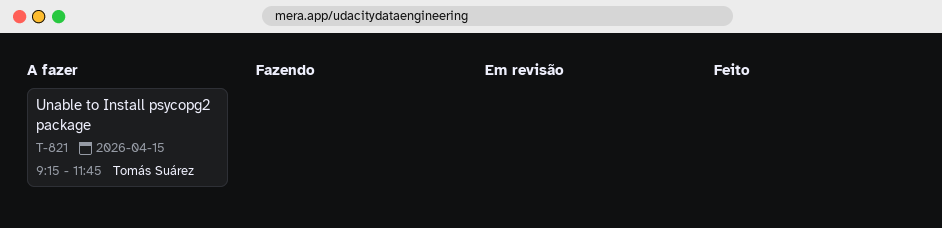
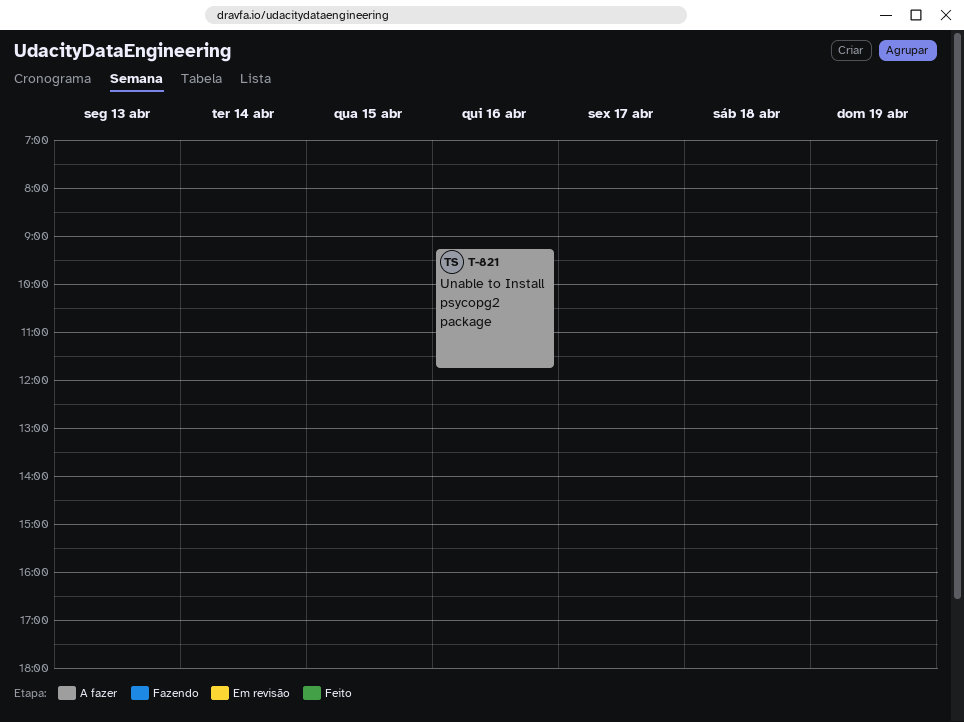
T-821, day: Apr 15 -> Apr 16

